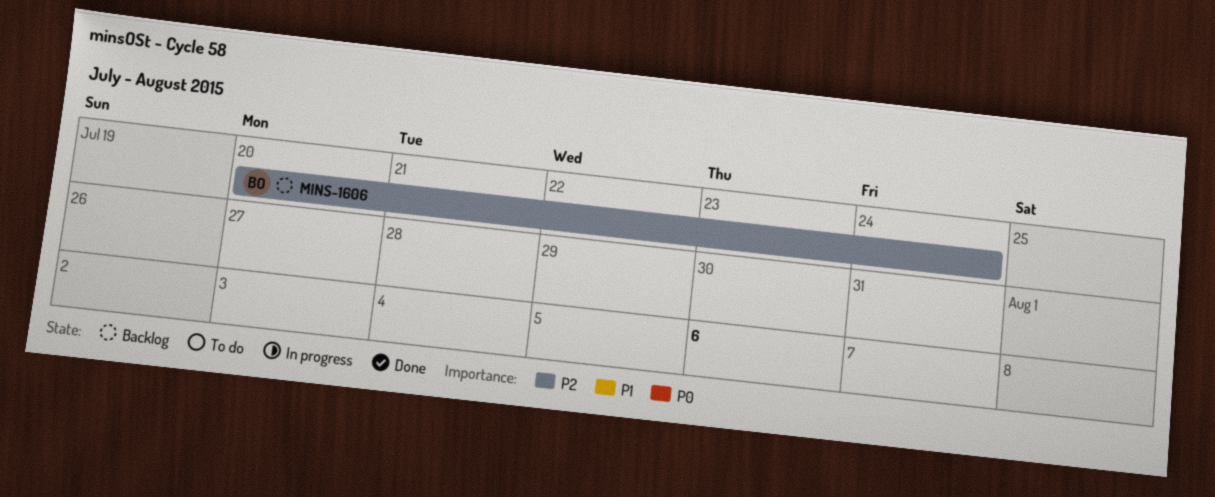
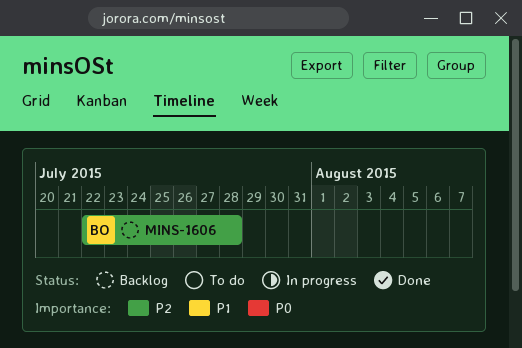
MINS-1606, start: Jul 20 -> Jul 22
MINS-1606, due: Jul 24 -> Jul 28

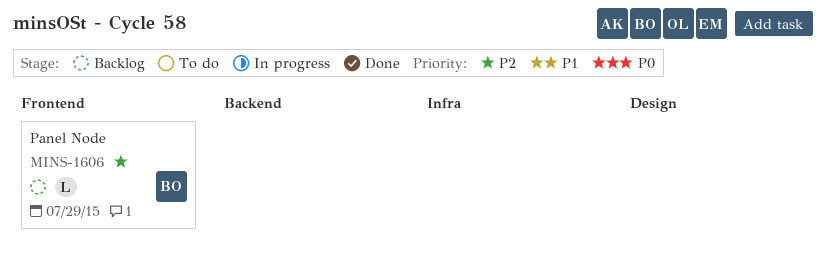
MINS-1606, due: Jul 28 -> Jul 29

